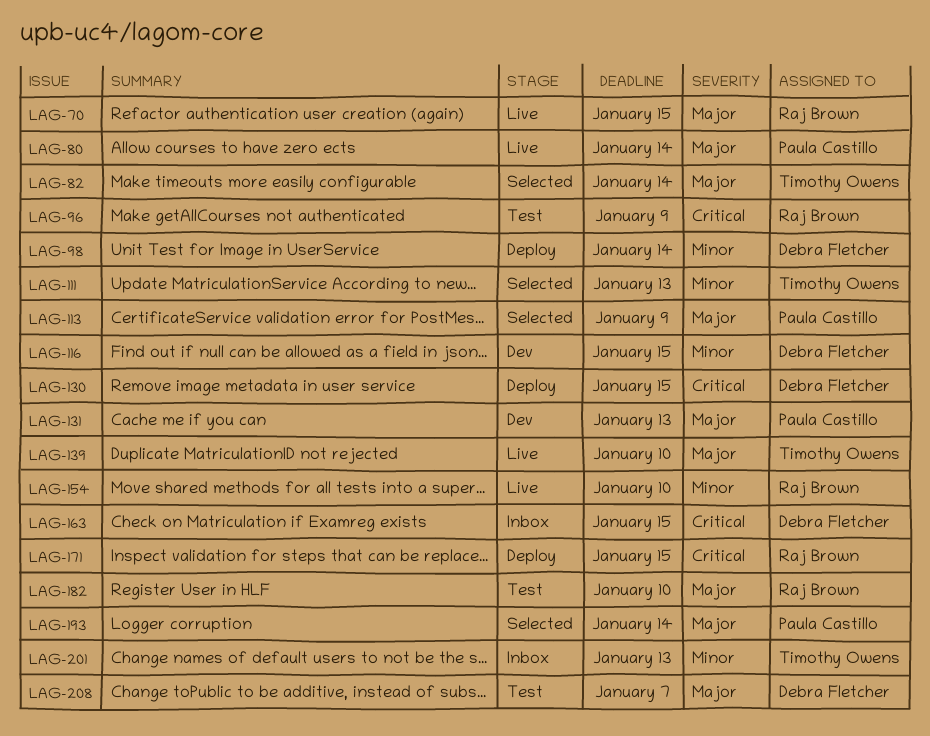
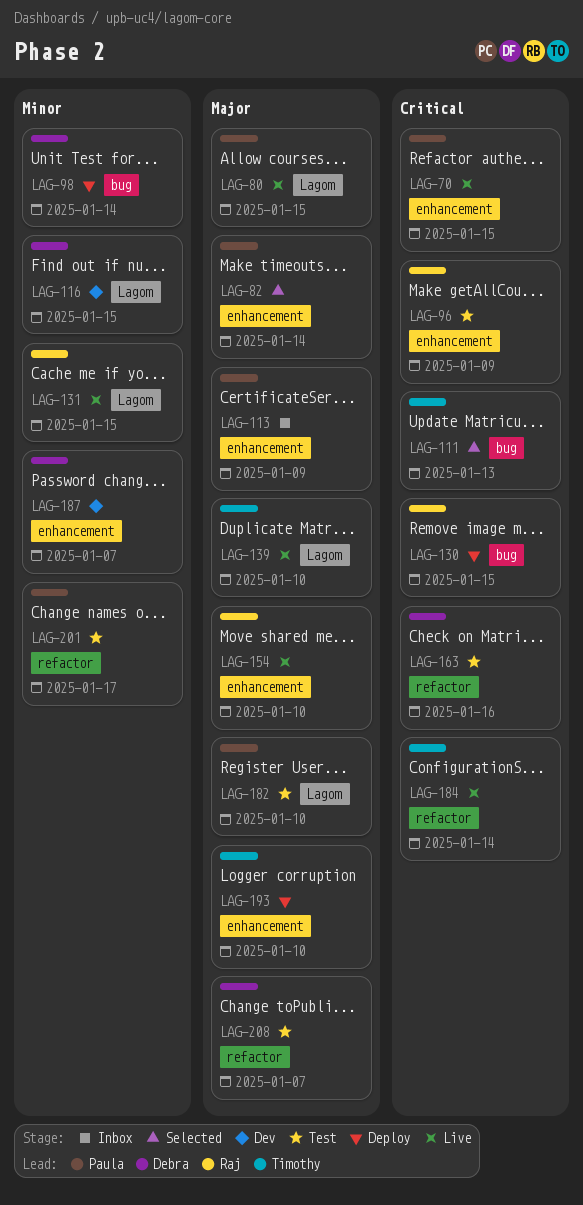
LAG-70, owner: Raj Brown -> Paula Castillo
LAG-70, priority: Major -> Critical
LAG-80, due: Jan 14 -> Jan 15
LAG-82, owner: Timothy Owens -> Paula Castillo
LAG-111, priority: Minor -> Critical
LAG-113, status: Selected -> Inbox
LAG-130, owner: Debra Fletcher -> Raj Brown
LAG-131, status: Dev -> Live
LAG-131, owner: Paula Castillo -> Raj Brown
LAG-131, priority: Major -> Minor
LAG-131, due: Jan 13 -> Jan 15
LAG-154, priority: Minor -> Major
LAG-163, status: Inbox -> Test
LAG-163, due: Jan 15 -> Jan 16
LAG-171: present -> none
LAG-182, owner: Raj Brown -> Paula Castillo
LAG-184: none -> present
LAG-187: none -> present
LAG-193, status: Selected -> Deploy
LAG-193, owner: Paula Castillo -> Timothy Owens
LAG-193, due: Jan 14 -> Jan 10
LAG-201, status: Inbox -> Test
LAG-201, owner: Timothy Owens -> Paula Castillo
LAG-201, due: Jan 13 -> Jan 17

